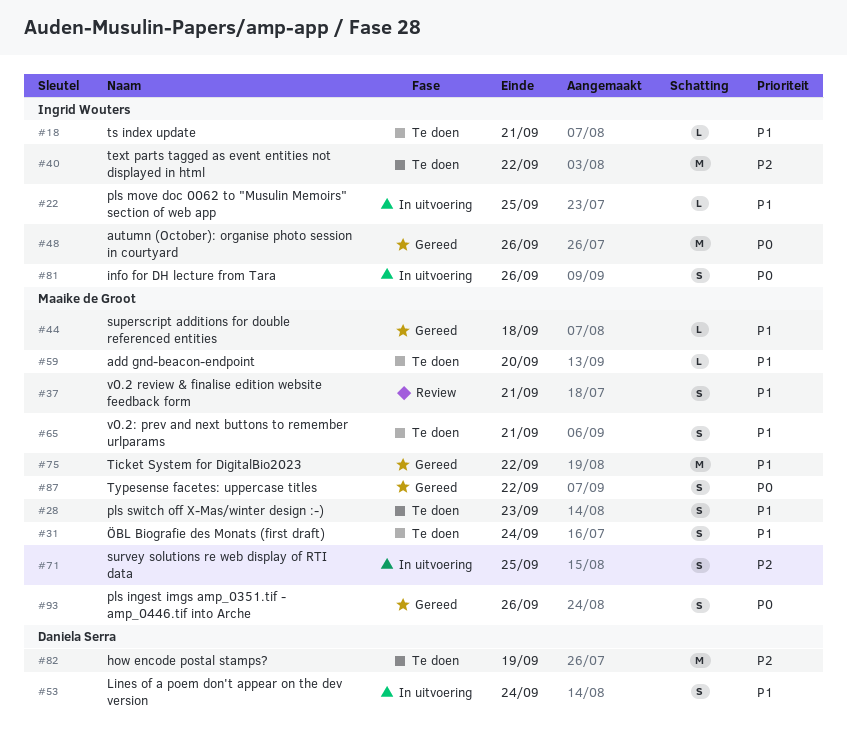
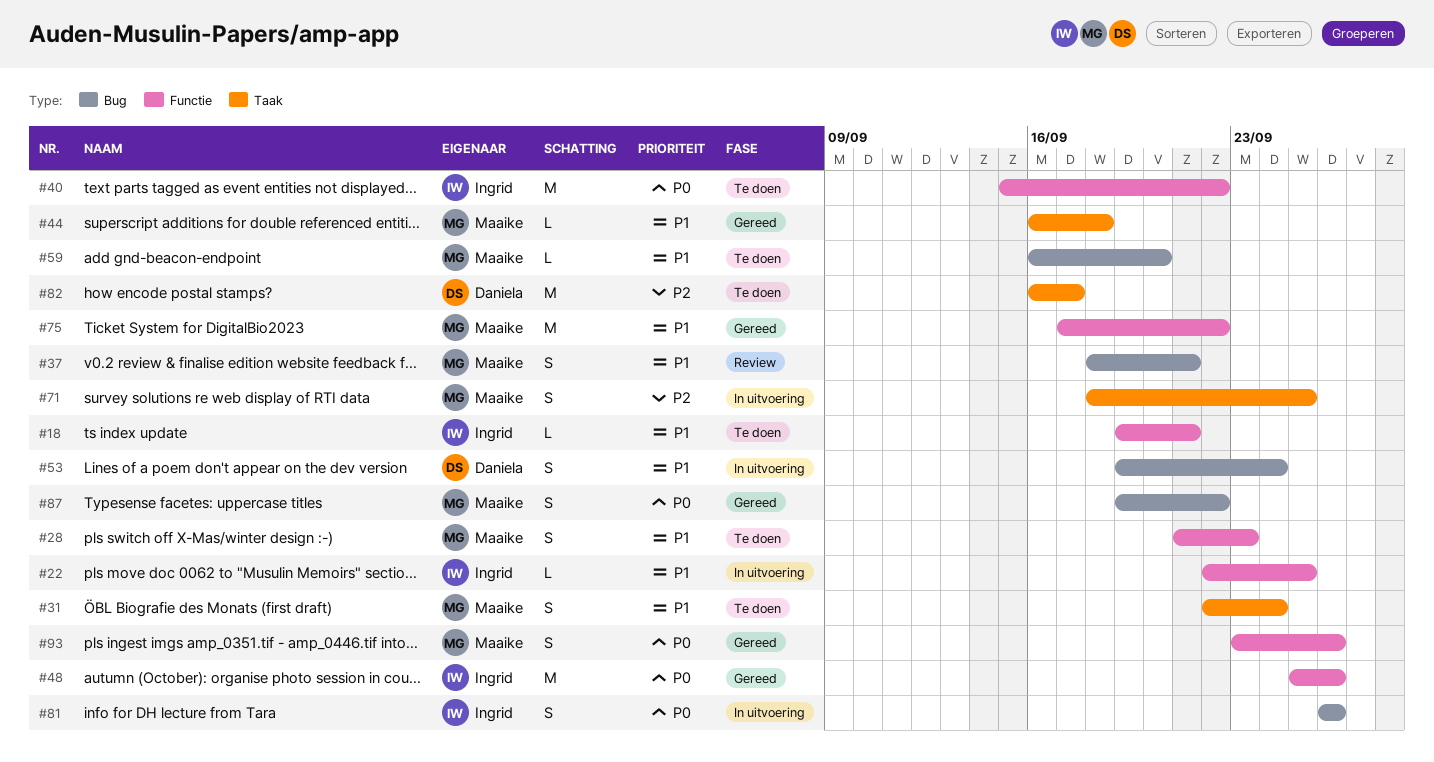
#40, priority: P2 -> P0
#65: present -> none
#82, due: Sep 19 -> Sep 17

